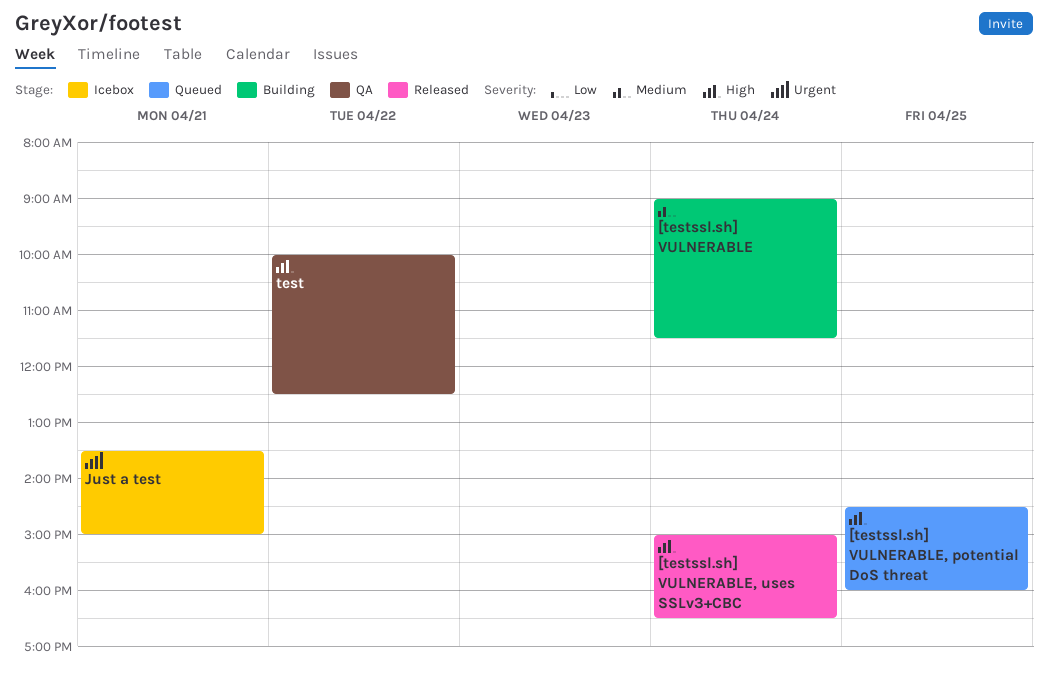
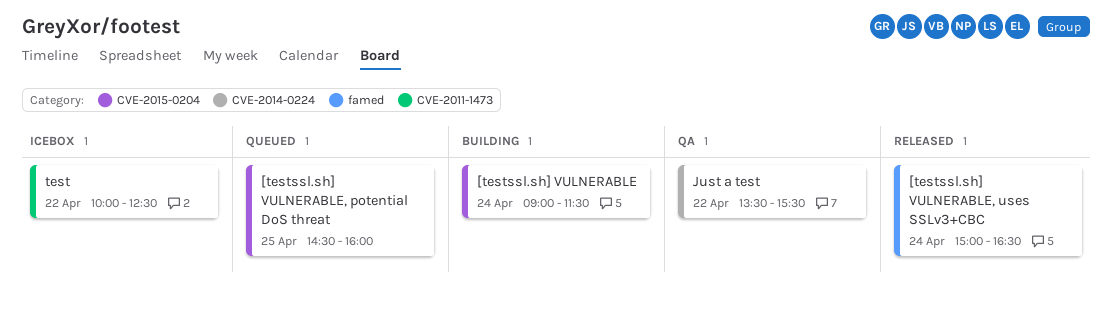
Just a test, status: Icebox -> QA
Just a test, day: Apr 21 -> Apr 22
Just a test, ends: 15:00 -> 15:30
test, status: QA -> Icebox

